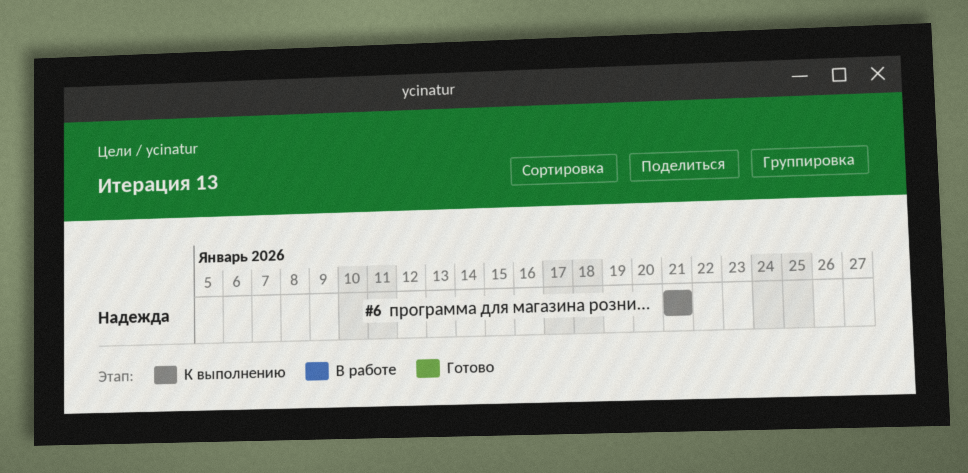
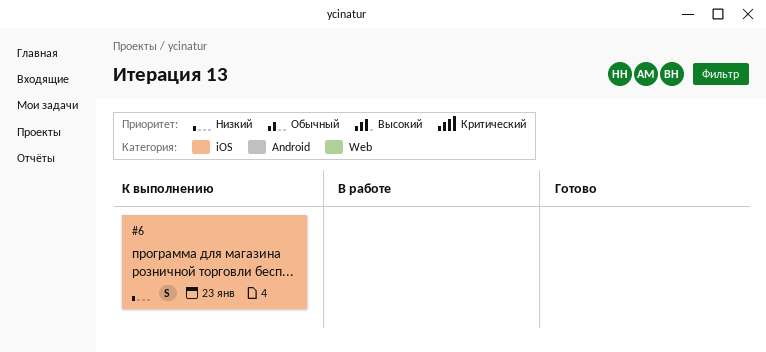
#6, due: Jan 21 -> Jan 23

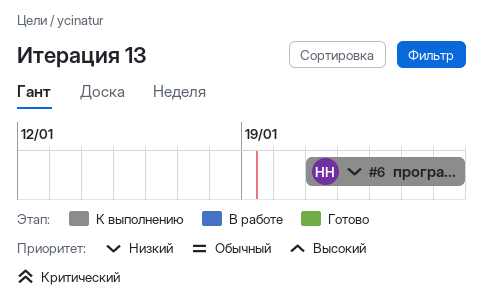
#6, due: Jan 23 -> Jan 25

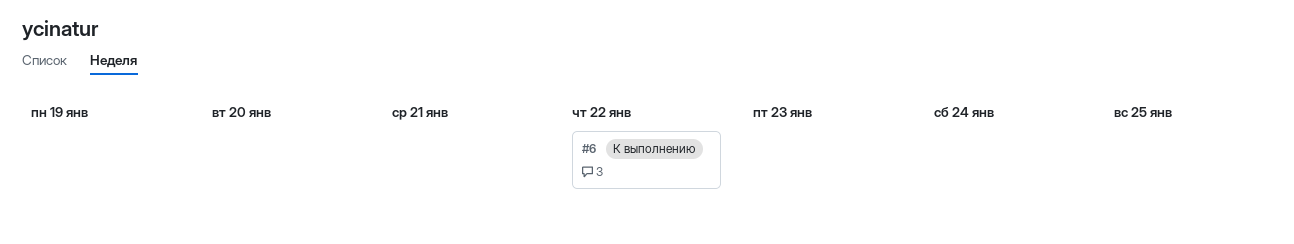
#6, due: Jan 25 -> Jan 22

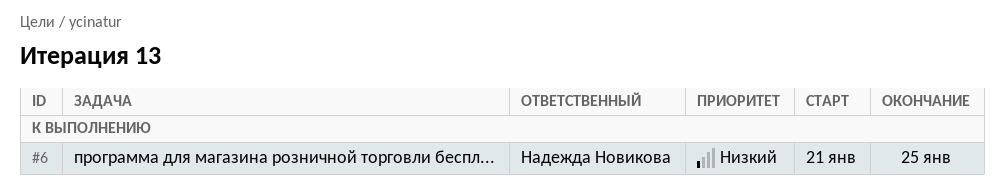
#6, due: Jan 22 -> Jan 25

